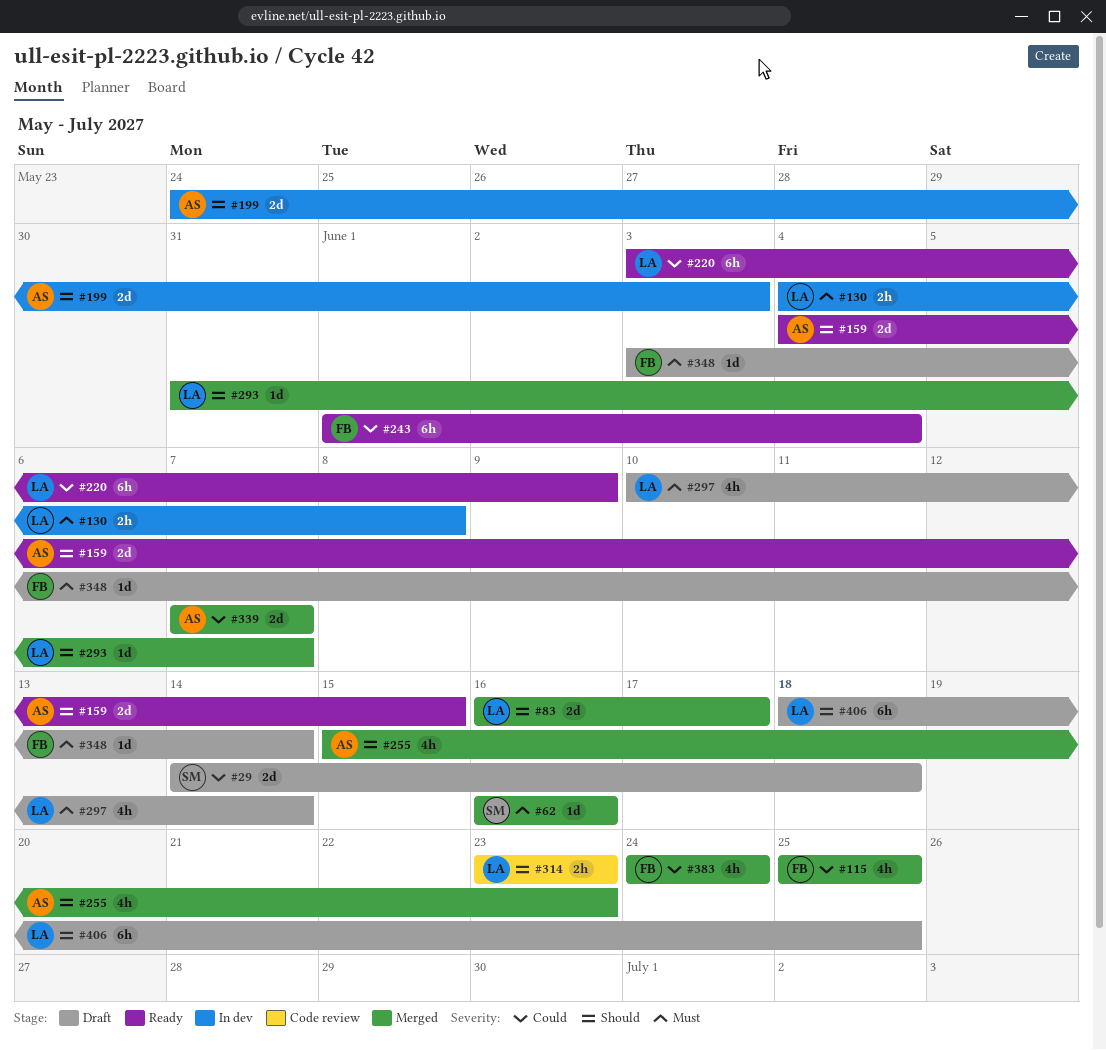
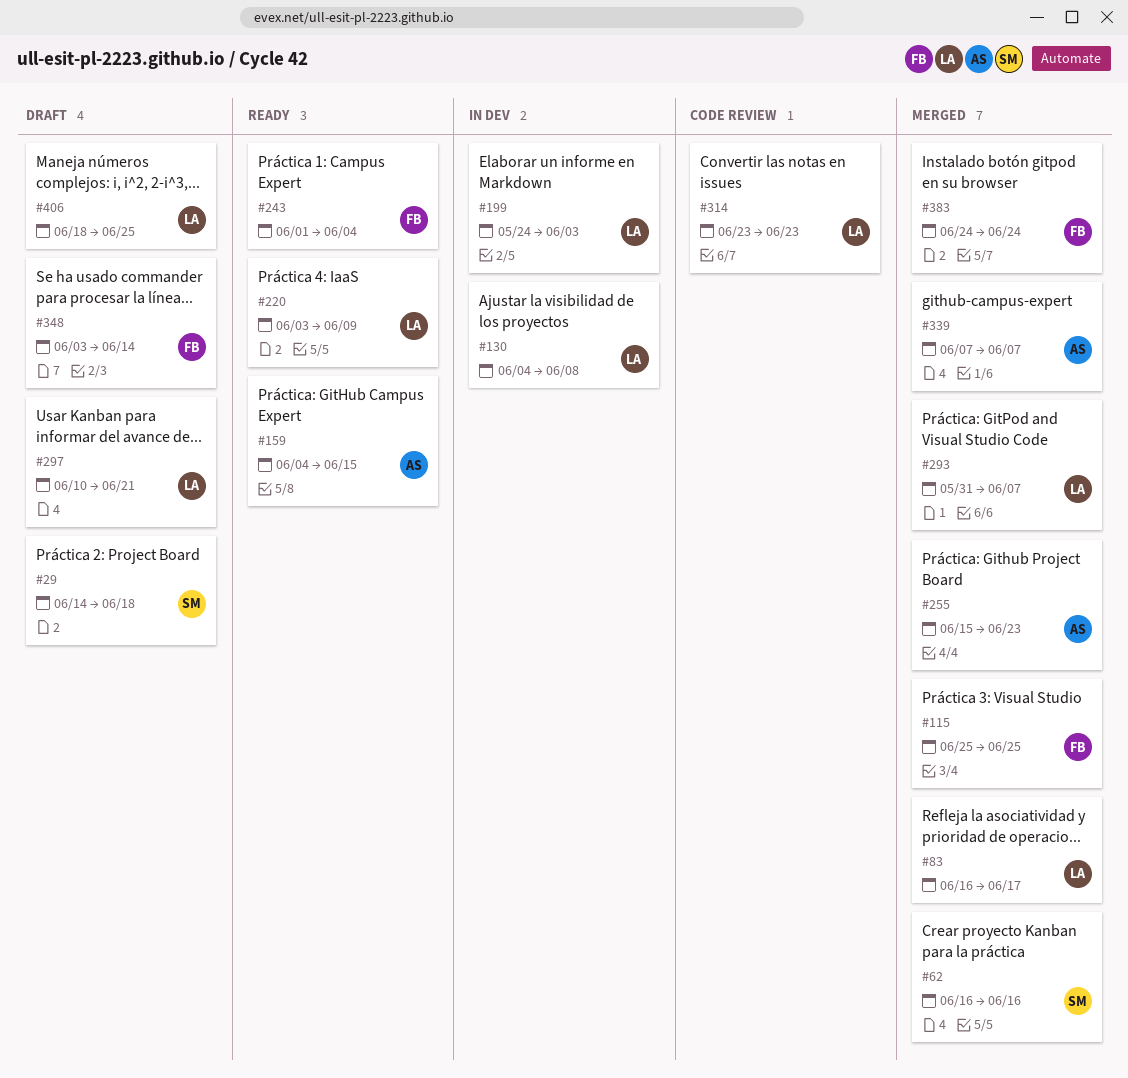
#199, owner: AS -> LA
#297, due: Jun 14 -> Jun 21

